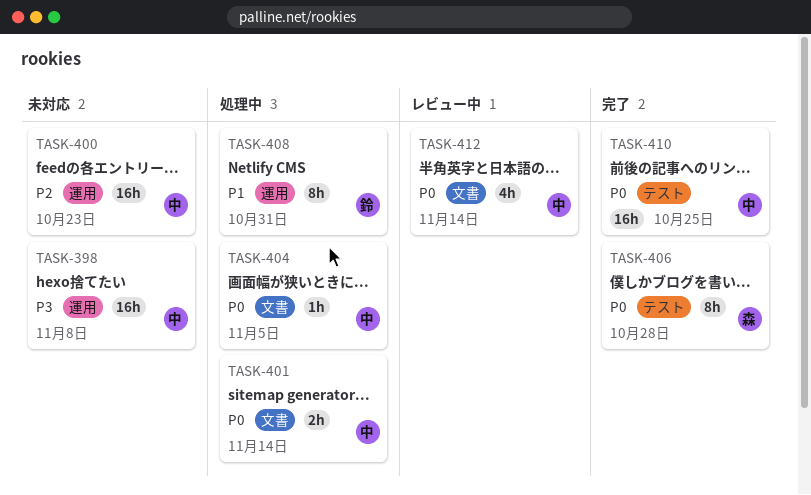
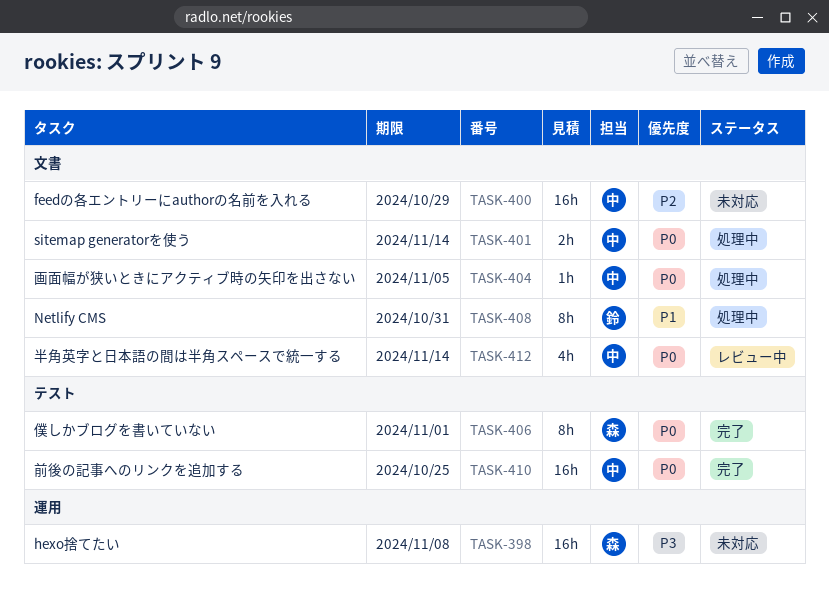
TASK-398, owner: 中 -> 森
TASK-400, label: 運用 -> 文書
TASK-400, due: Oct 23 -> Oct 29
TASK-406, due: Oct 28 -> Nov 1
TASK-408, label: 運用 -> 文書

